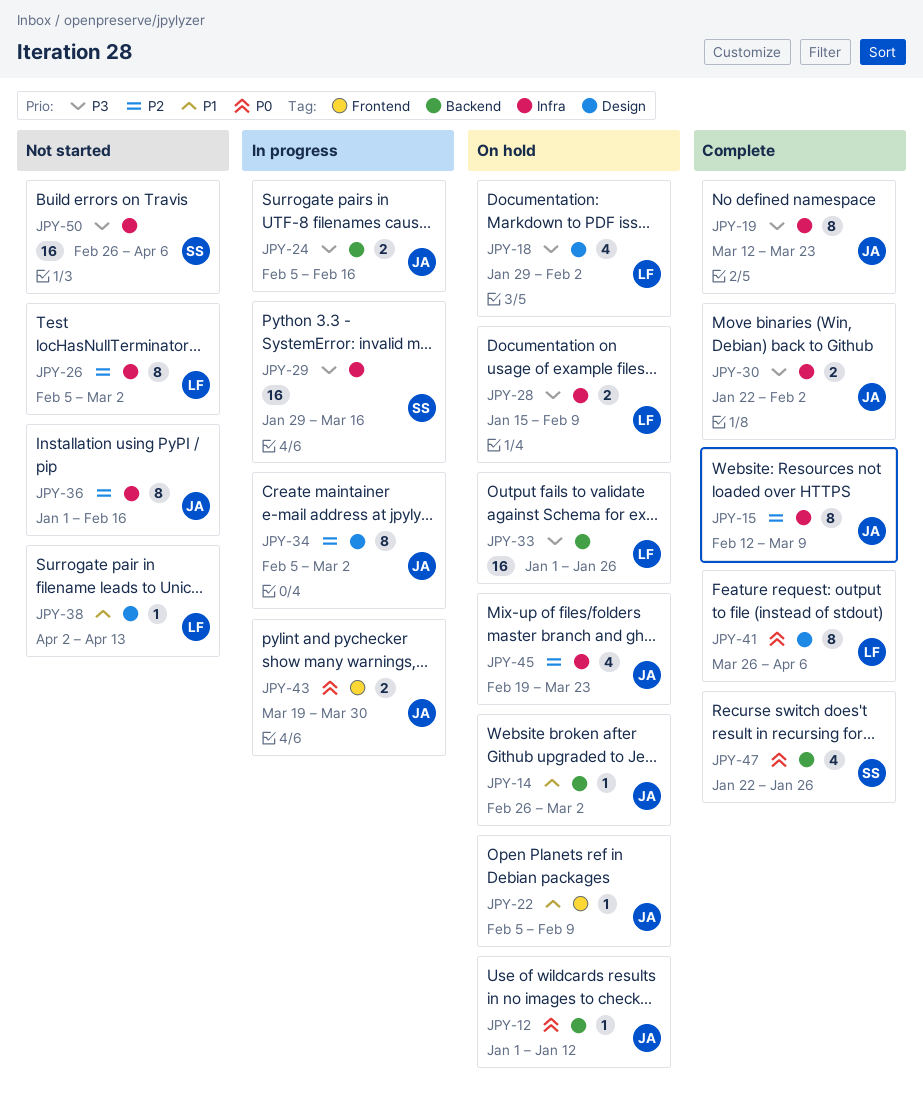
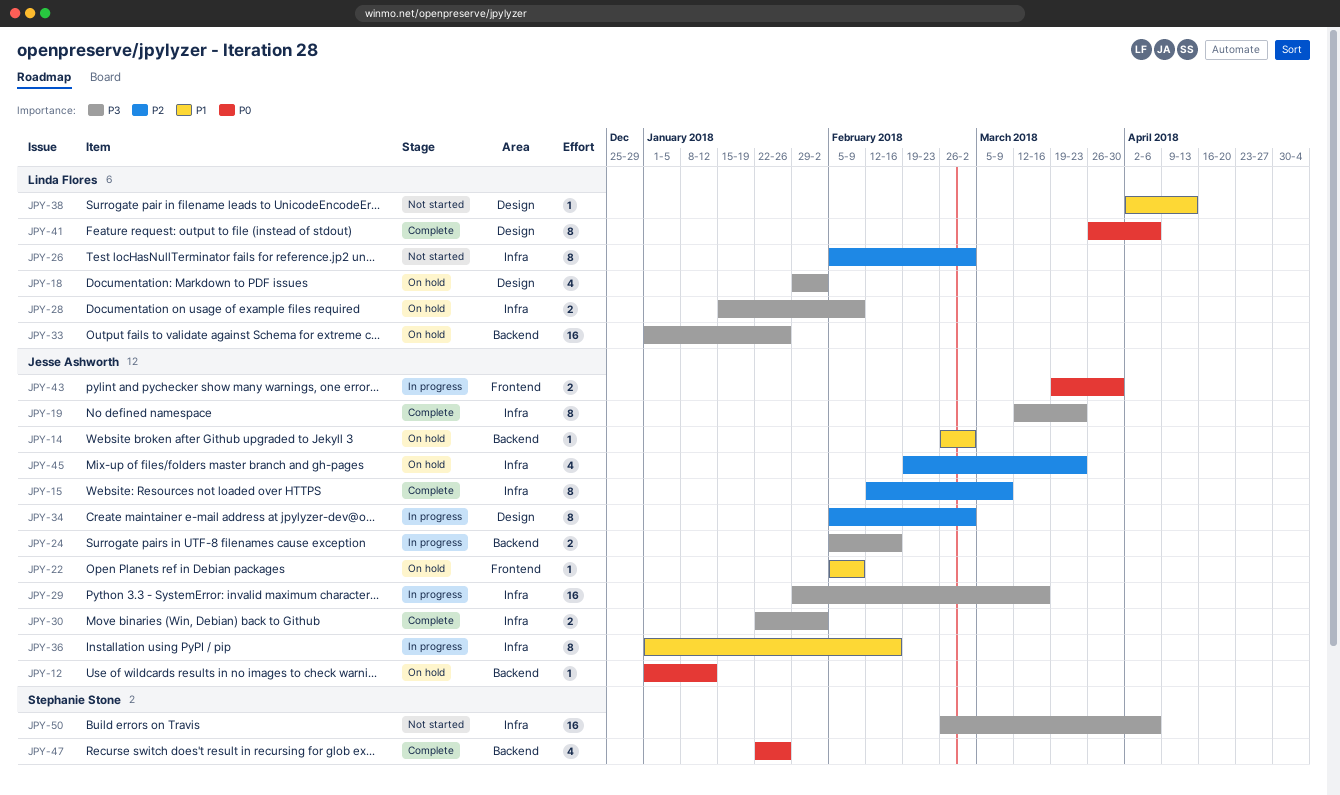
JPY-29, owner: Stephanie Stone -> Jesse Ashworth
JPY-36, status: Not started -> In progress
JPY-36, priority: P2 -> P1

